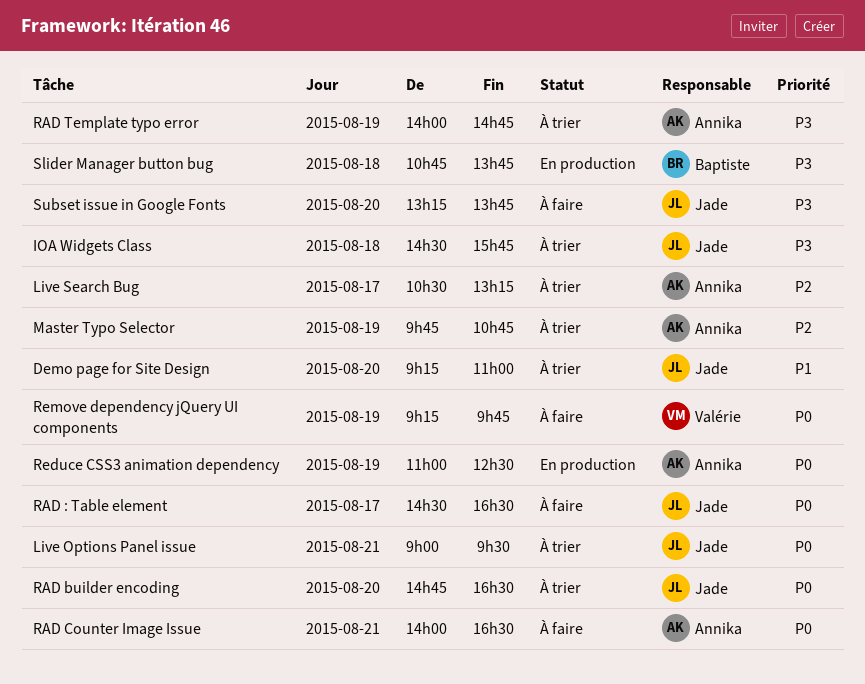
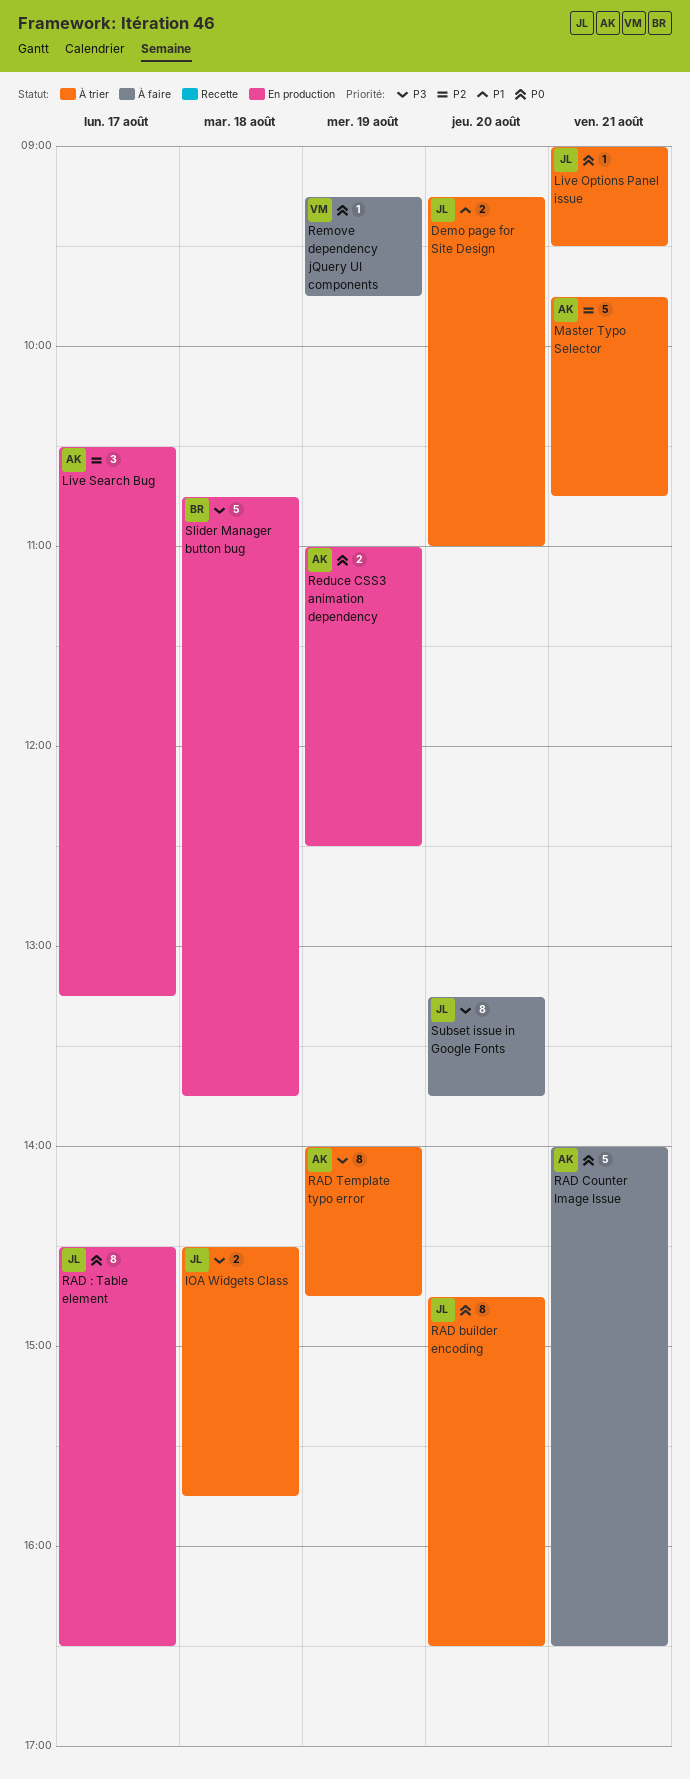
Live Search Bug, status: À trier -> En production
Master Typo Selector, day: Aug 19 -> Aug 21
RAD : Table element, status: À faire -> En production

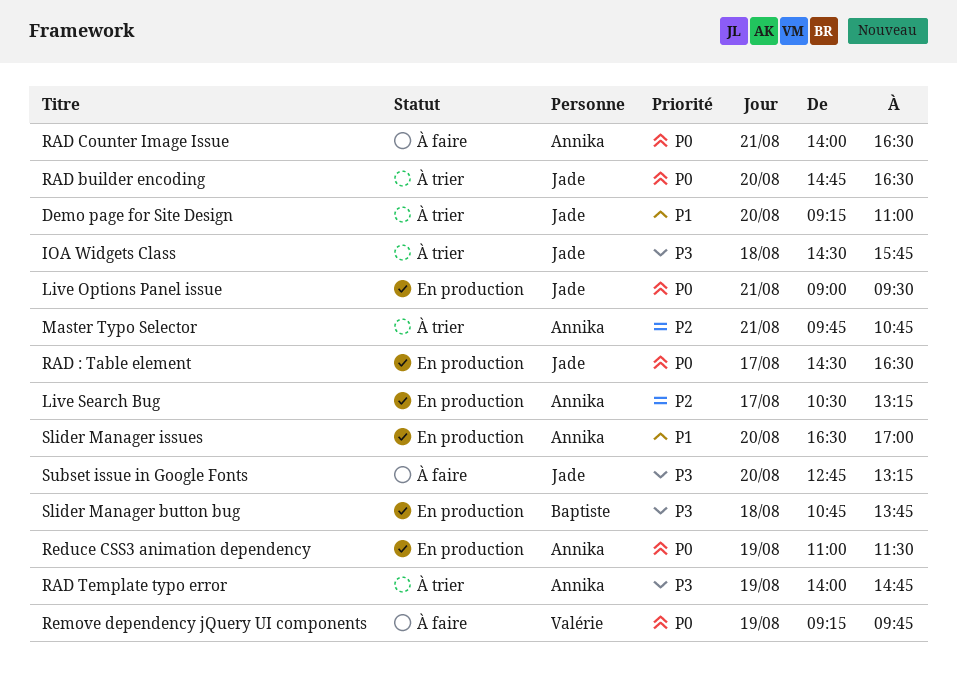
Live Options Panel issue, status: À trier -> En production
Reduce CSS3 animation dependency, ends: 12:30 -> 11:30
Slider Manager issues: none -> present
Subset issue in Google Fonts, begins: 13:15 -> 12:45
Subset issue in Google Fonts, ends: 13:45 -> 13:15

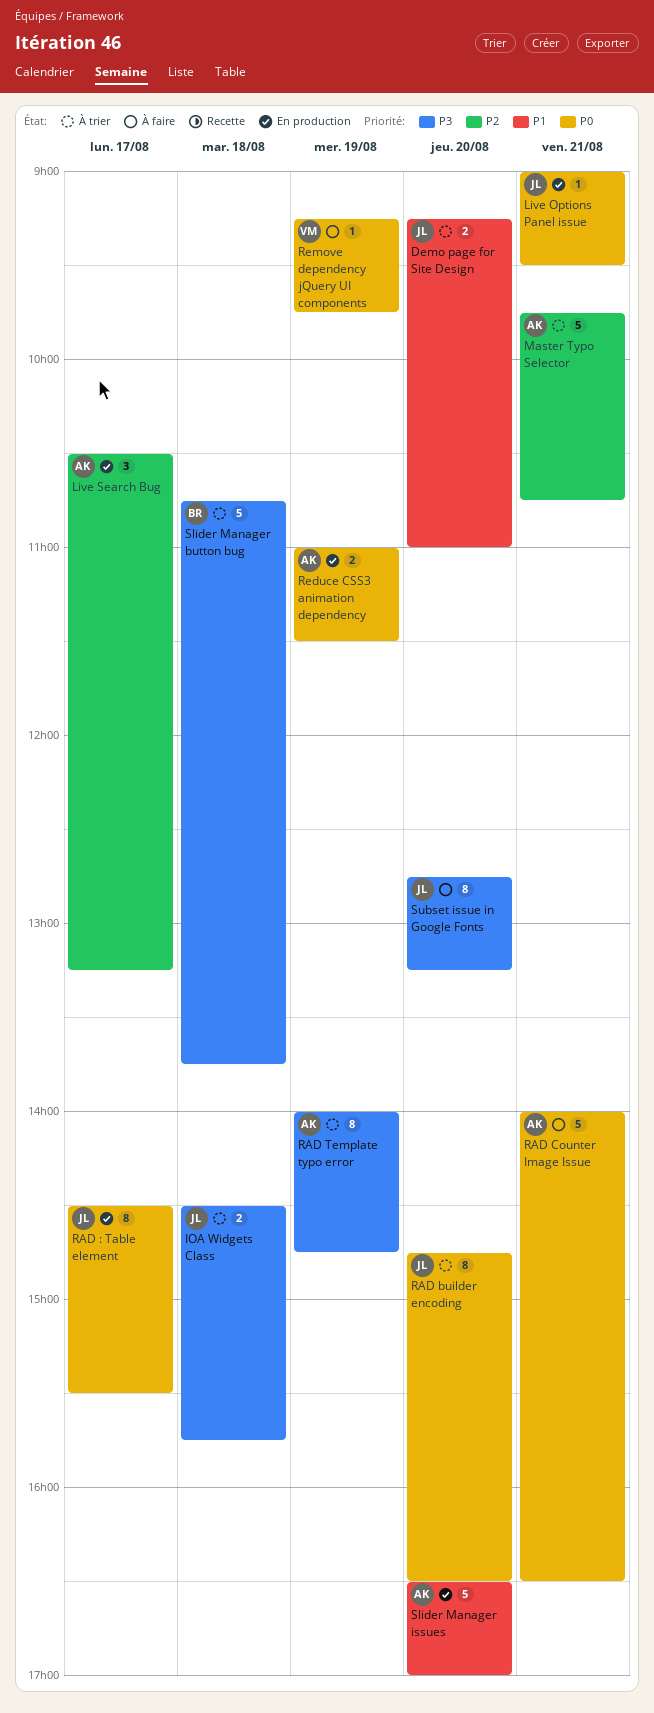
RAD : Table element, ends: 16:30 -> 15:30
Slider Manager button bug, status: En production -> À trier

